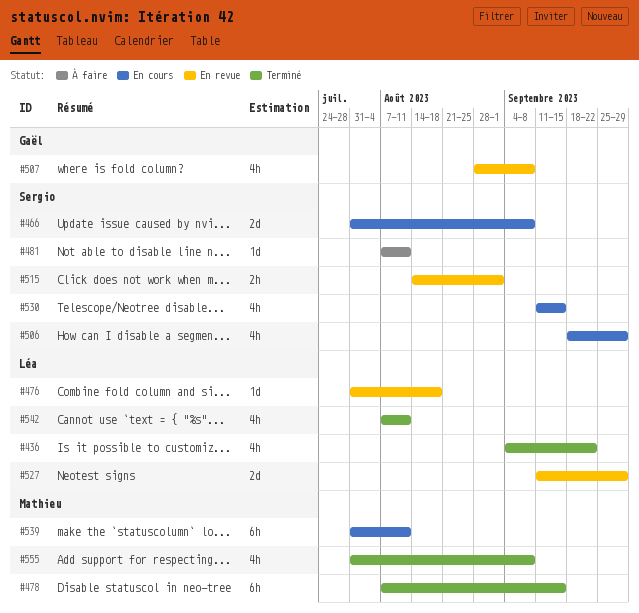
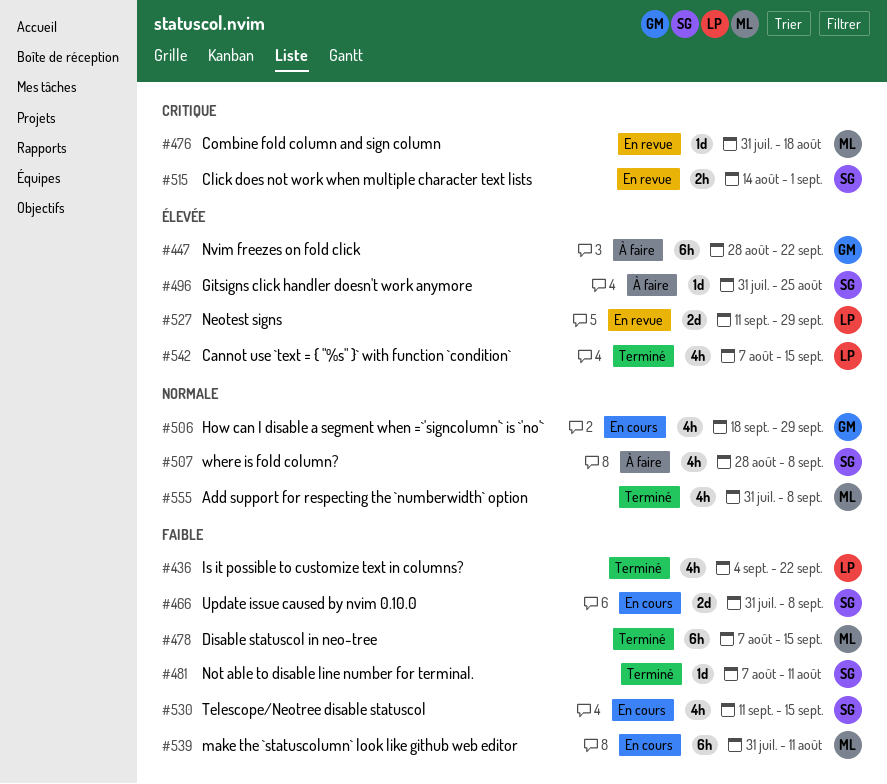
#447: none -> present
#476, owner: Léa -> Mathieu
#481, status: À faire -> Terminé
#496: none -> present
#506, owner: Sergio -> Gaël
#507, status: En revue -> À faire
#507, owner: Gaël -> Sergio
#542, due: Aug 11 -> Sep 15

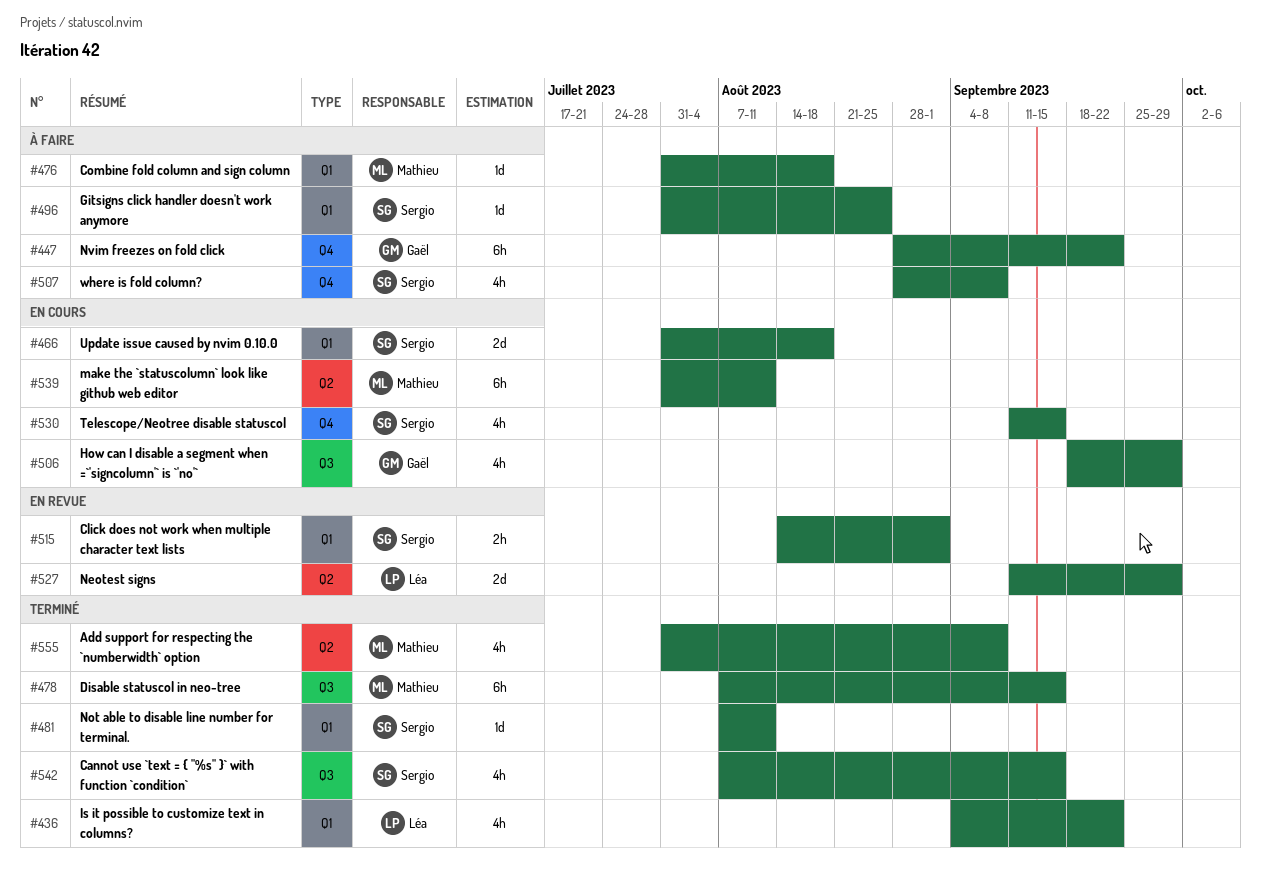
#466, due: Sep 8 -> Aug 18
#476, status: En revue -> À faire
#542, owner: Léa -> Sergio

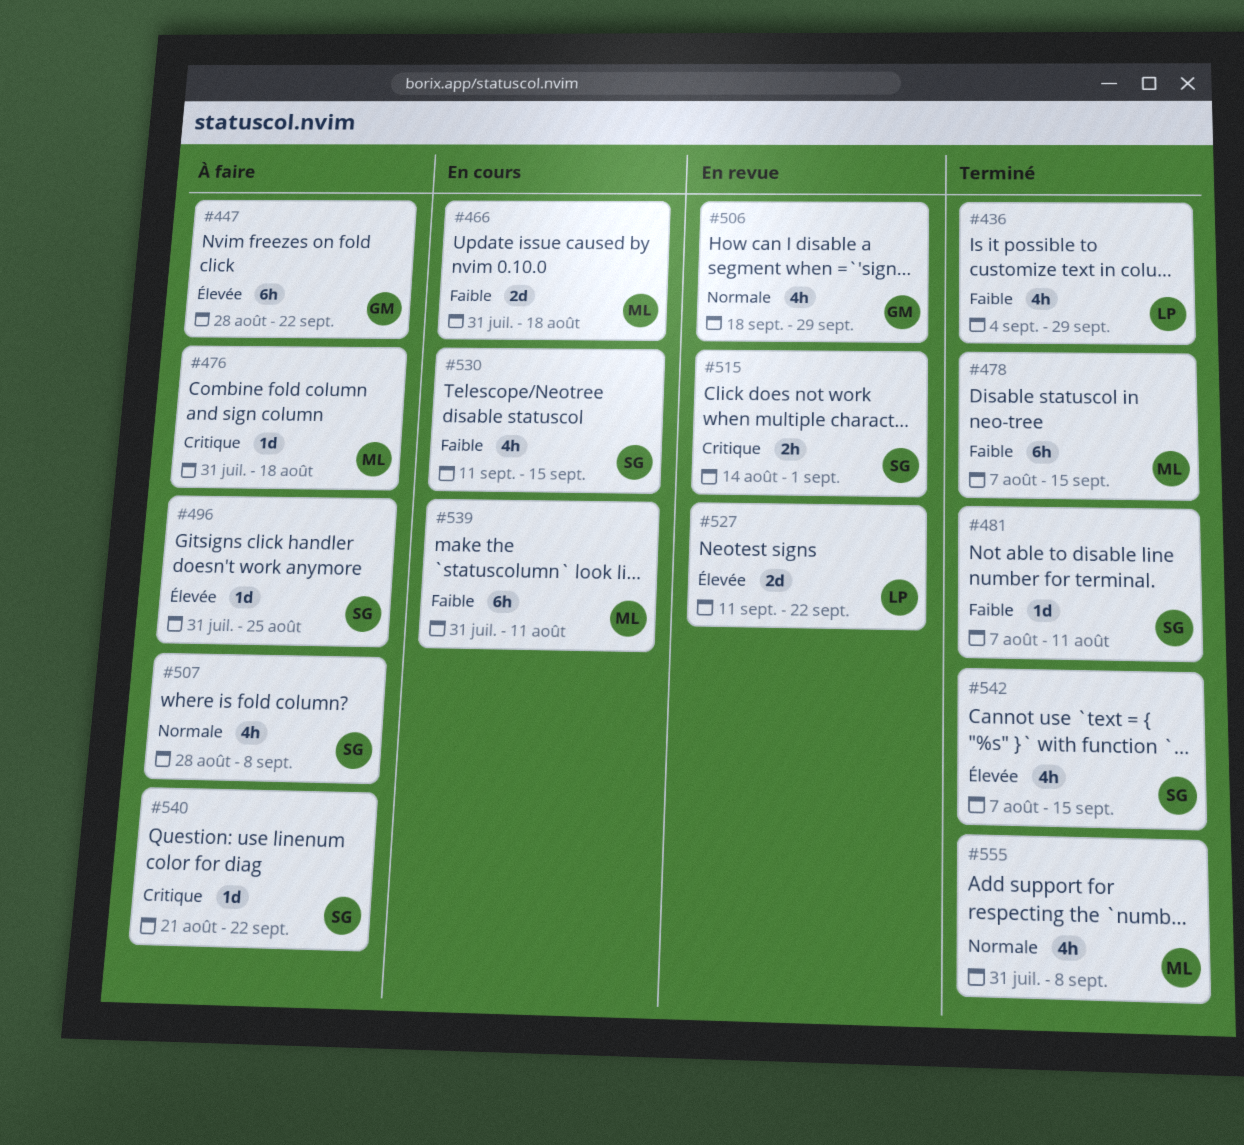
#436, due: Sep 22 -> Sep 29
#466, owner: Sergio -> Mathieu
#506, status: En cours -> En revue
#527, due: Sep 29 -> Sep 22
#540: none -> present

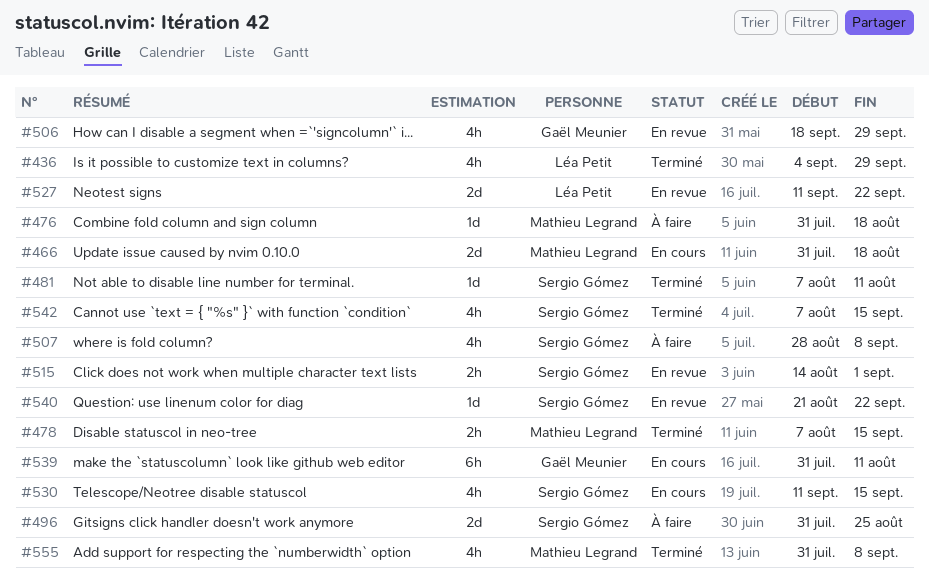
#447: present -> none
#478, estimate: 6h -> 2h
#496, estimate: 1d -> 2d
#539, owner: Mathieu Legrand -> Gaël Meunier
#540, status: À faire -> En revue

